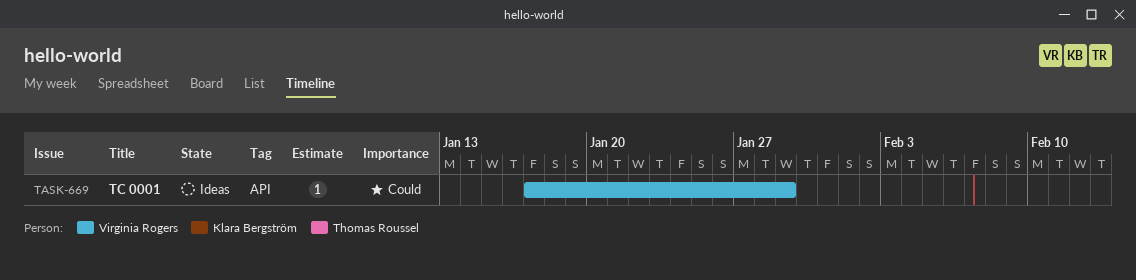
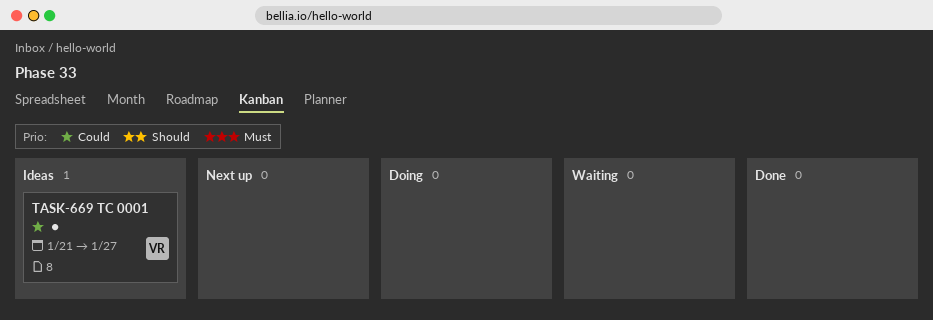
TASK-669, start: Jan 17 -> Jan 21
TASK-669, due: Jan 29 -> Jan 27

